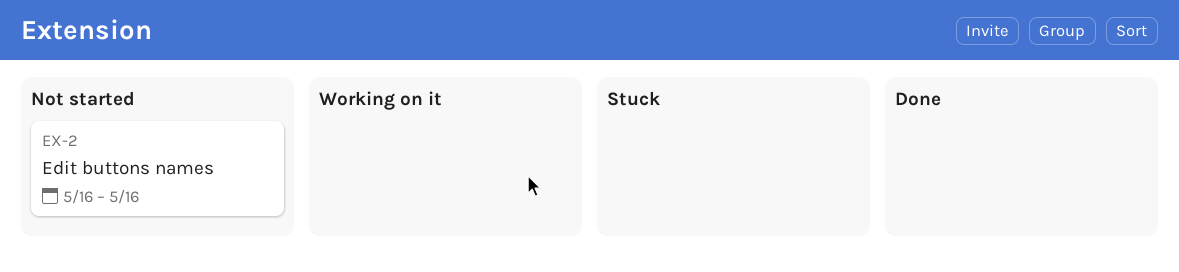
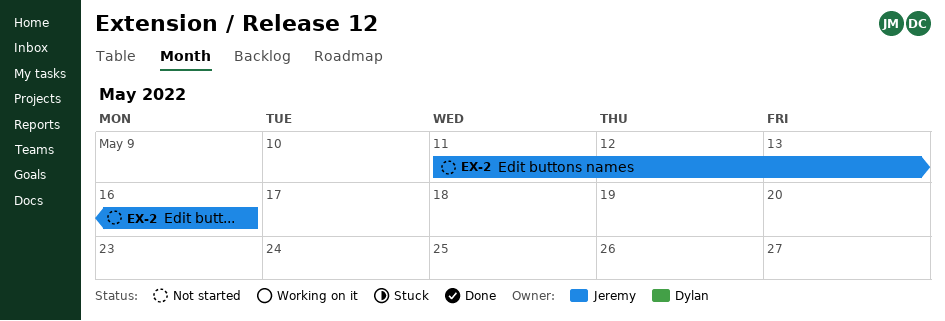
EX-2, start: May 16 -> May 11

